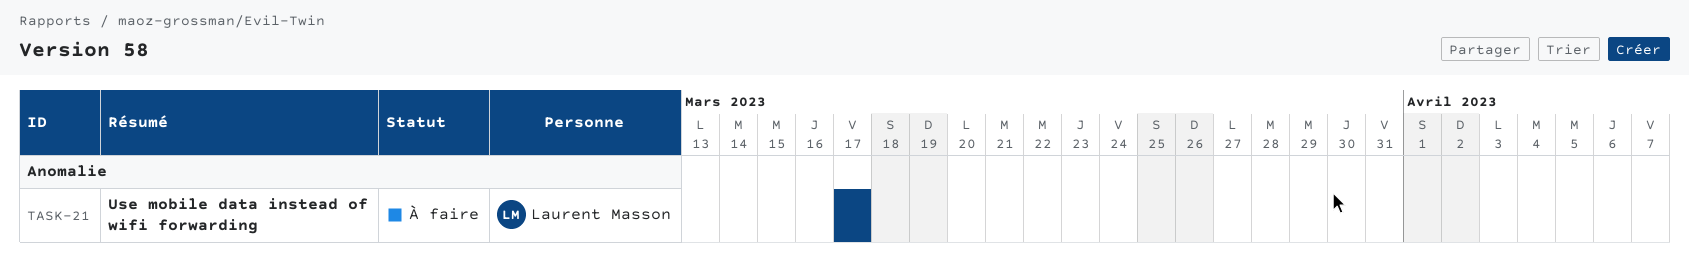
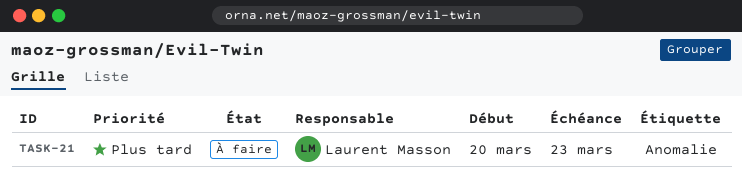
TASK-21, start: Mar 17 -> Mar 20
TASK-21, due: Mar 17 -> Mar 23

